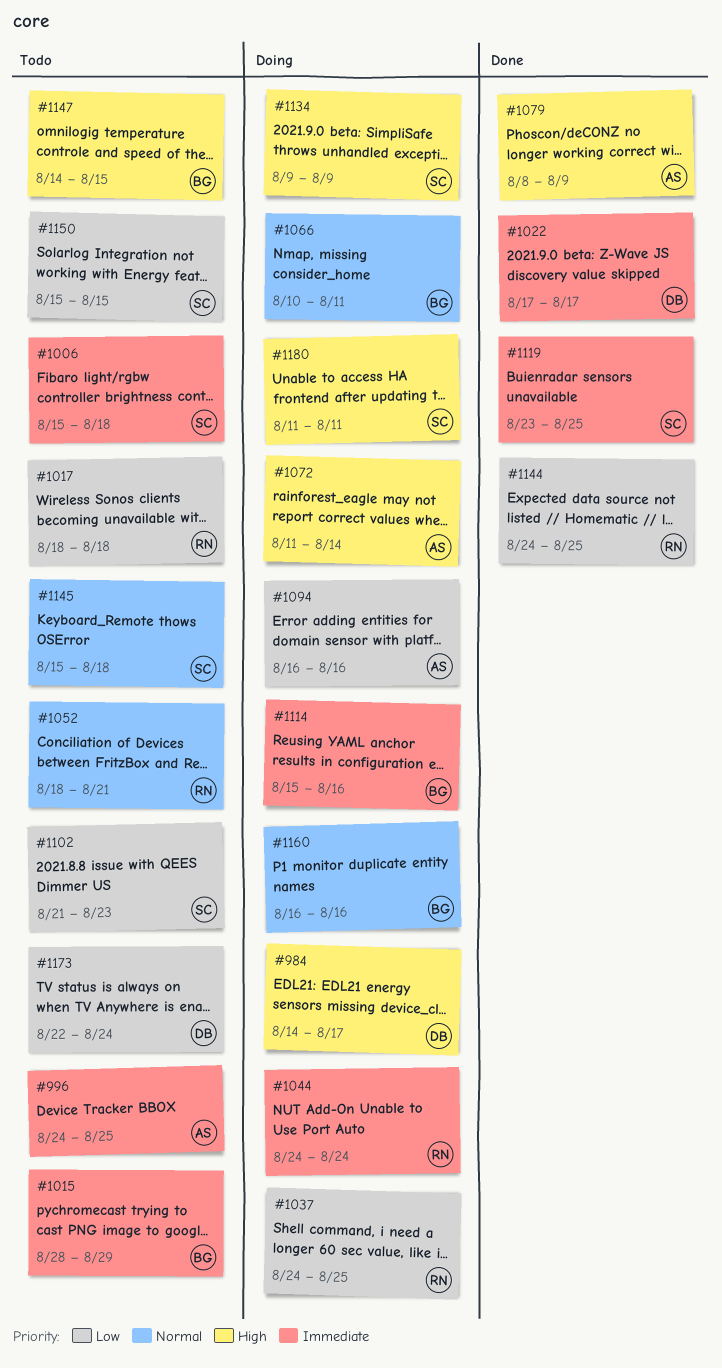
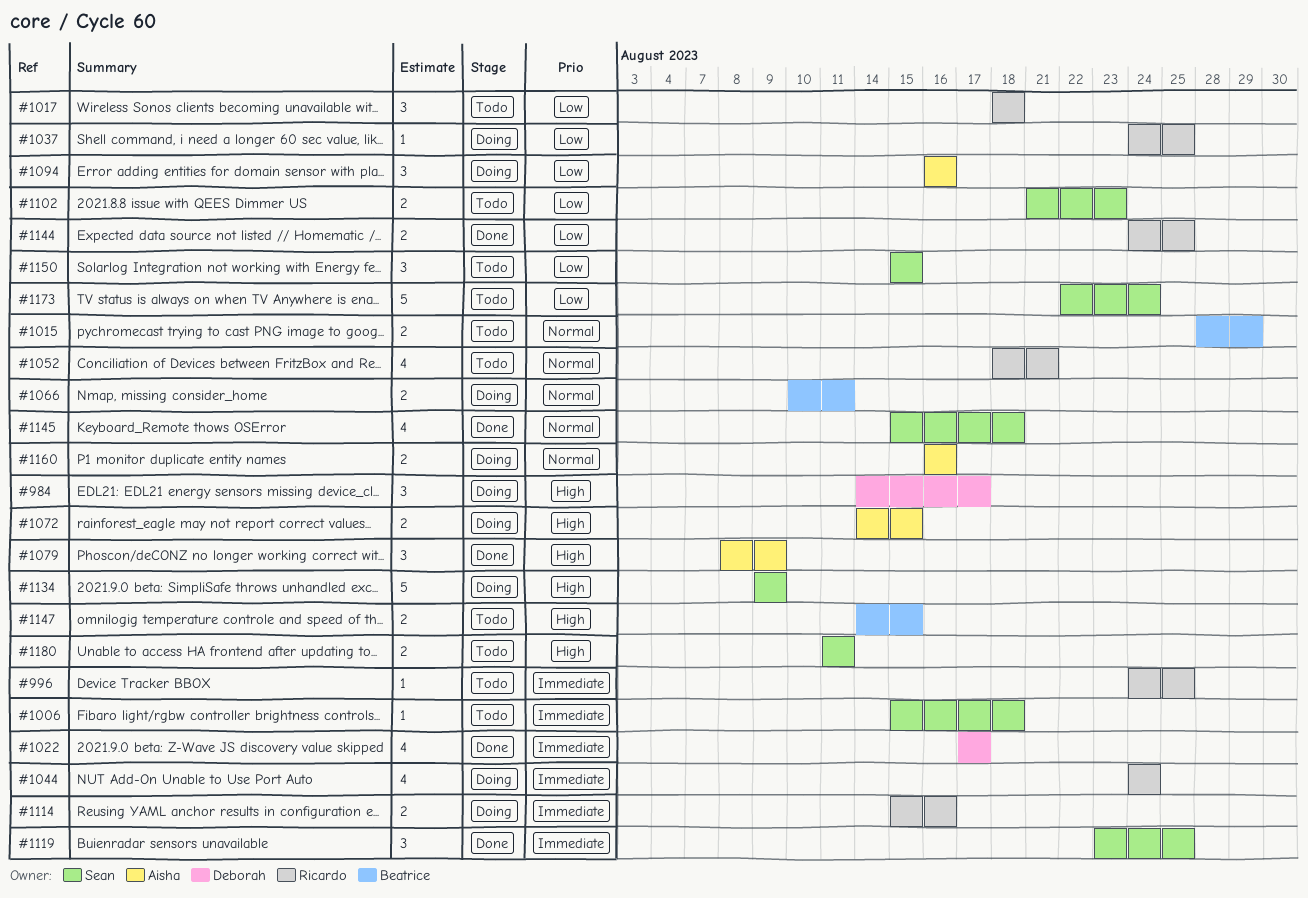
#996, owner: Aisha -> Ricardo
#1015, priority: Immediate -> Normal
#1072, start: Aug 11 -> Aug 14
#1072, due: Aug 14 -> Aug 15
#1114, owner: Beatrice -> Ricardo
#1145, status: Todo -> Done
#1160, owner: Beatrice -> Aisha
#1173, owner: Deborah -> Sean
#1180, status: Doing -> Todo

